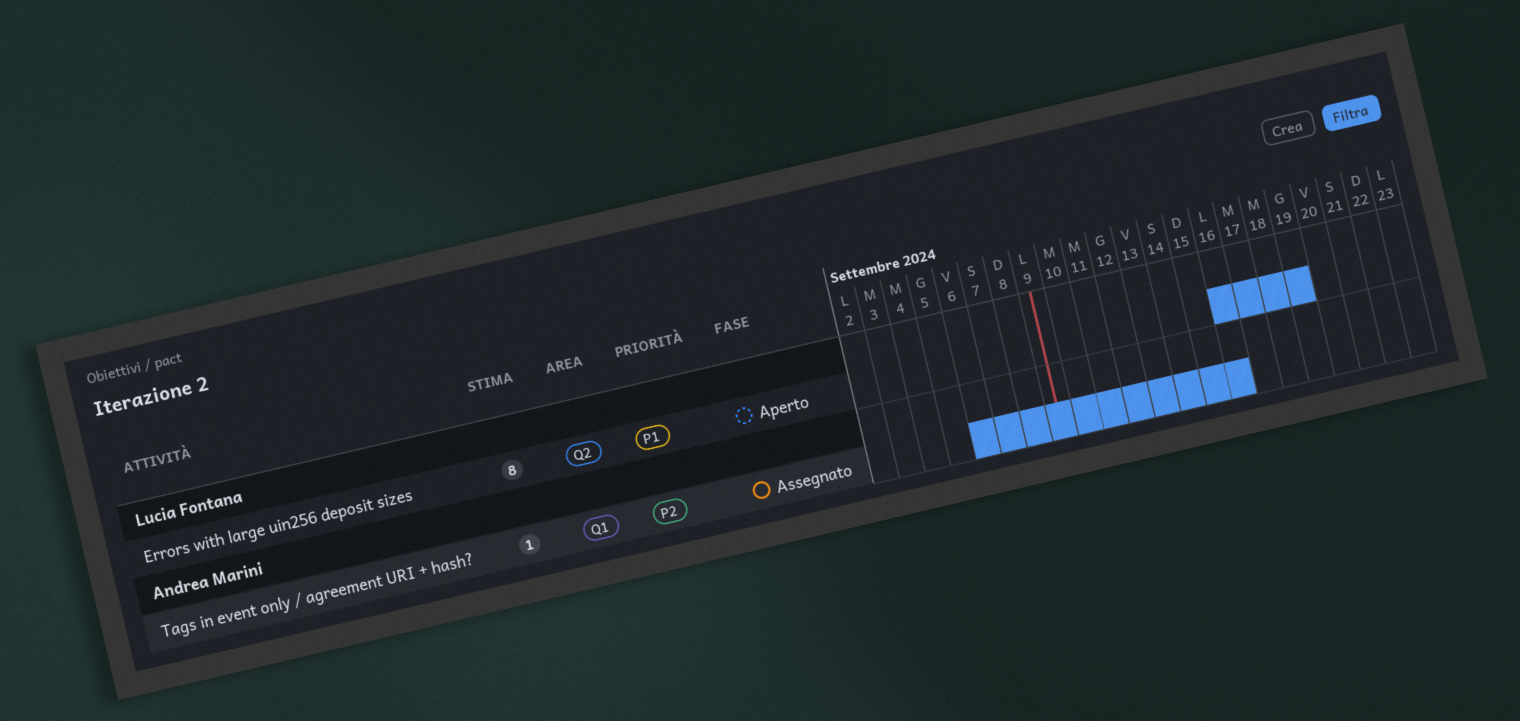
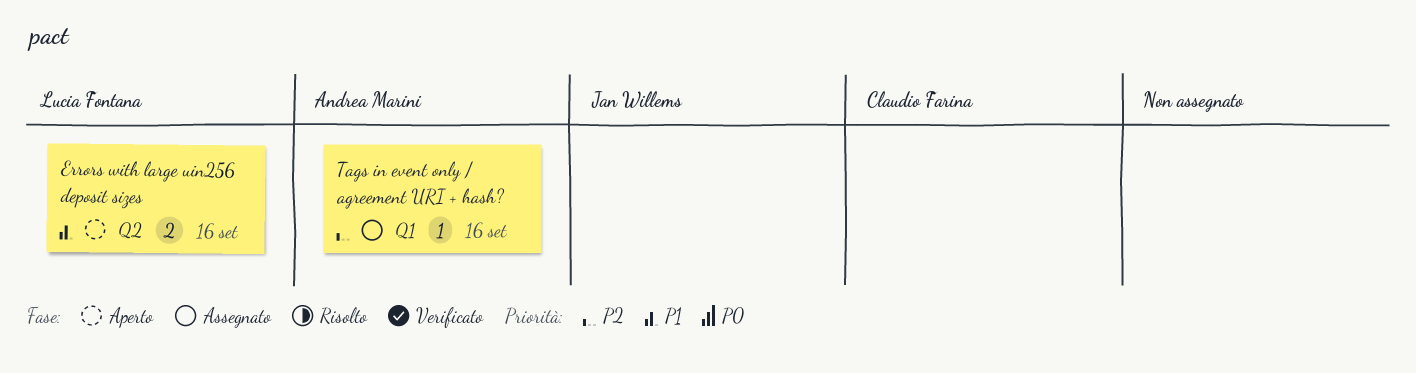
Errors with large uin256 deposit sizes, estimate: 8 -> 2
Errors with large uin256 deposit sizes, due: Sep 19 -> Sep 16

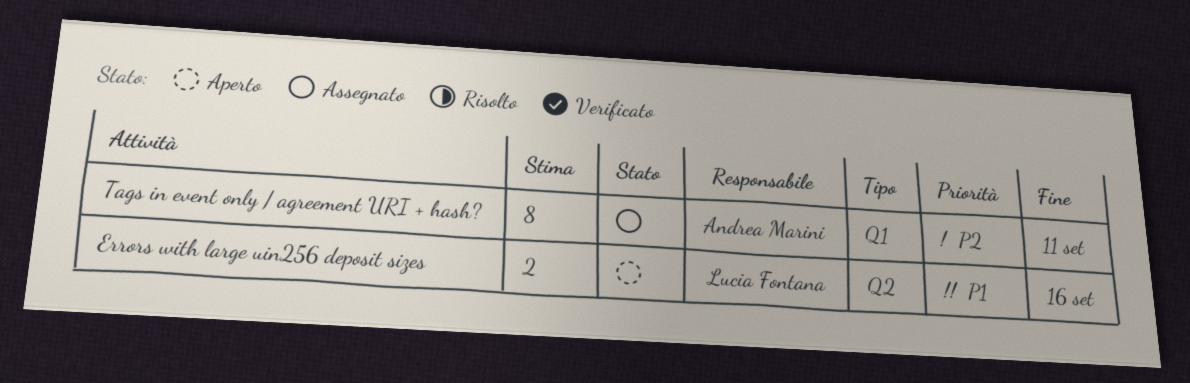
Tags in event only / agreement URI + hash?, estimate: 1 -> 8
Tags in event only / agreement URI + hash?, due: Sep 16 -> Sep 11

